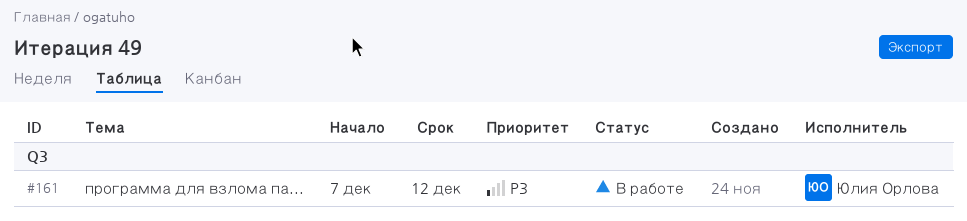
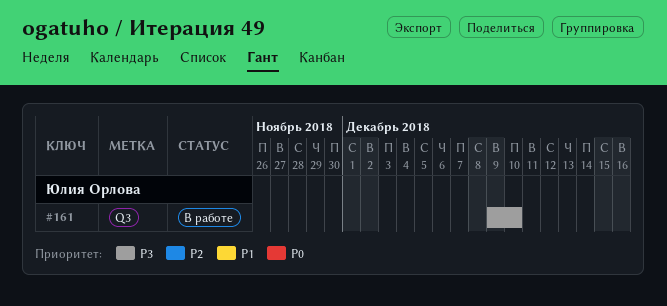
#161, start: Dec 7 -> Dec 9
#161, due: Dec 12 -> Dec 10

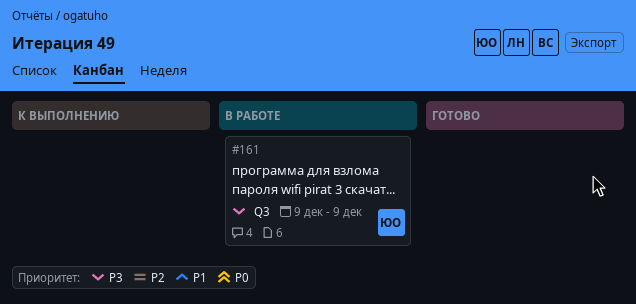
#161, due: Dec 10 -> Dec 9

